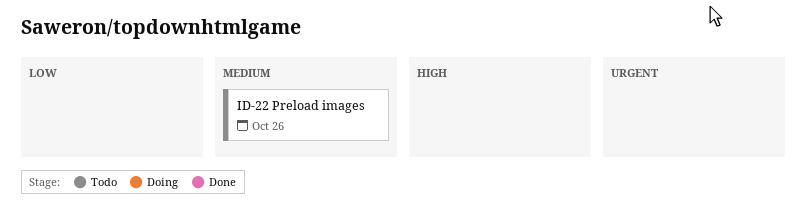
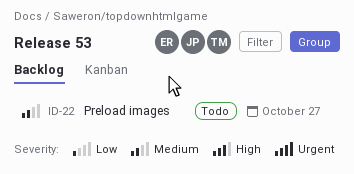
ID-22, due: Oct 26 -> Oct 27

